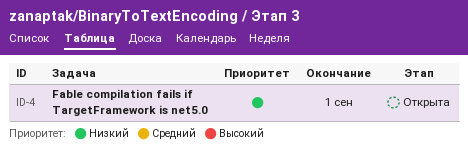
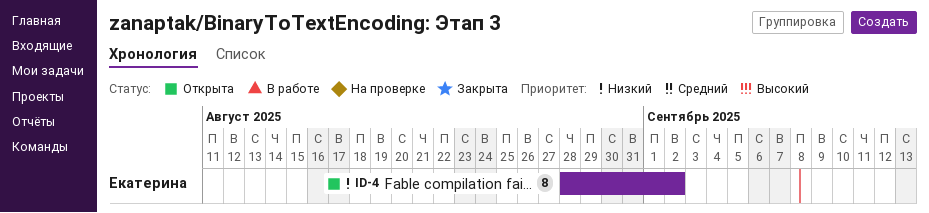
ID-4, due: Sep 1 -> Sep 2

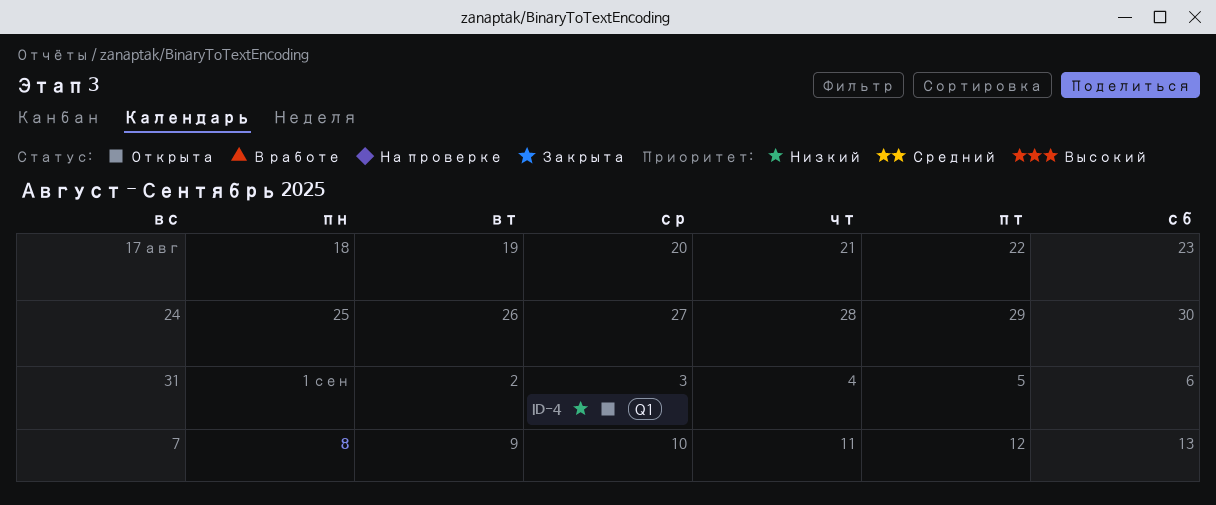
ID-4, due: Sep 2 -> Sep 3

